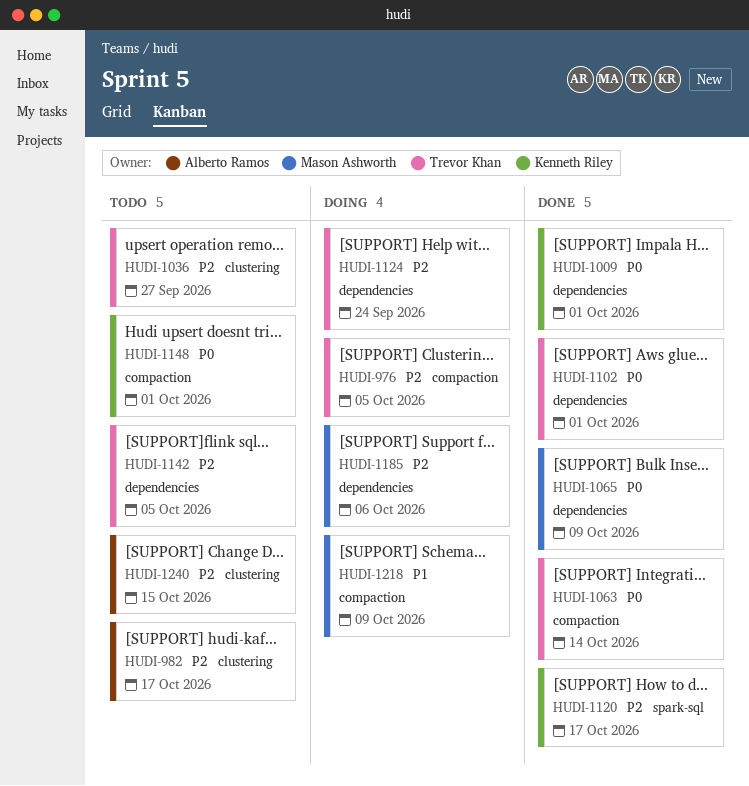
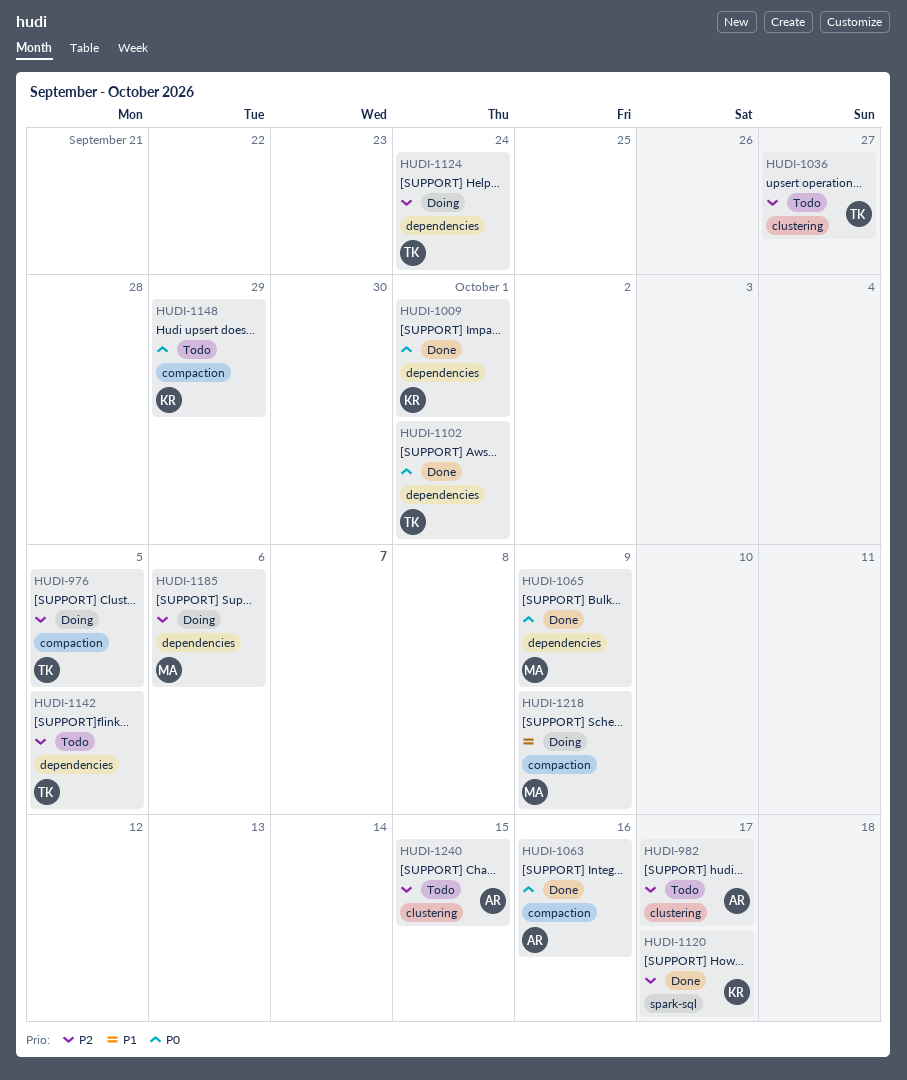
HUDI-1063, owner: Trevor Khan -> Alberto Ramos
HUDI-1063, due: Oct 14 -> Oct 16
HUDI-1148, due: Oct 1 -> Sep 29

